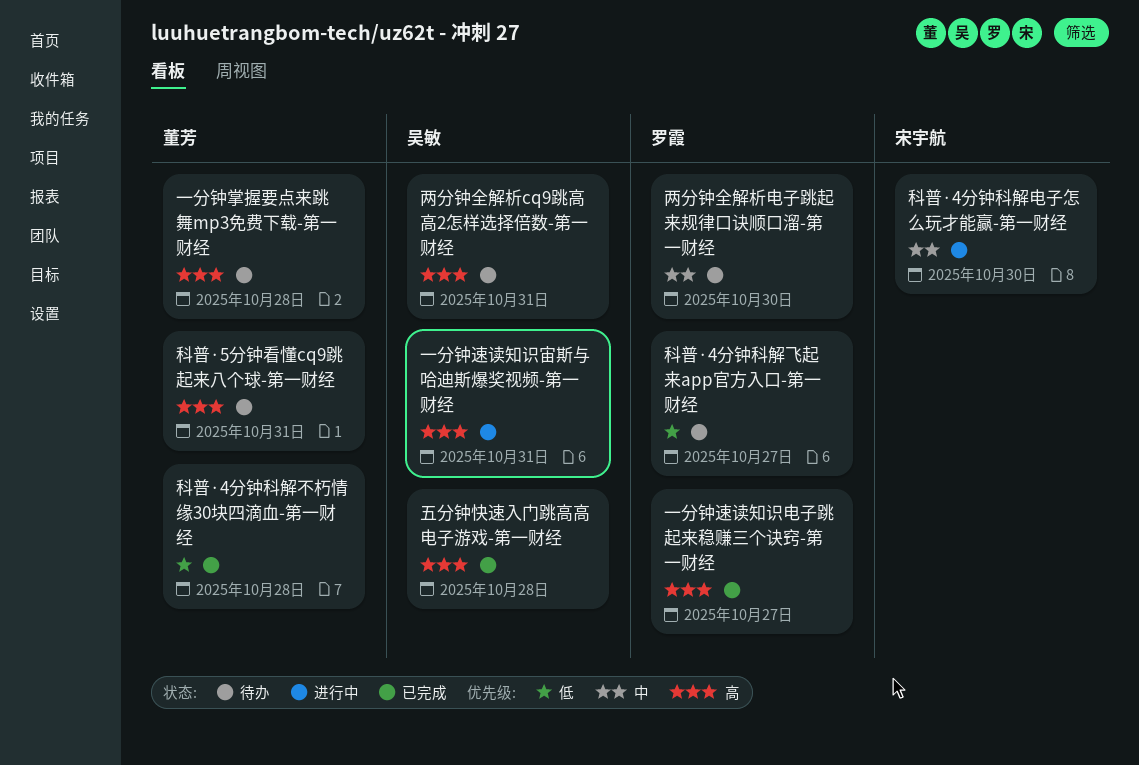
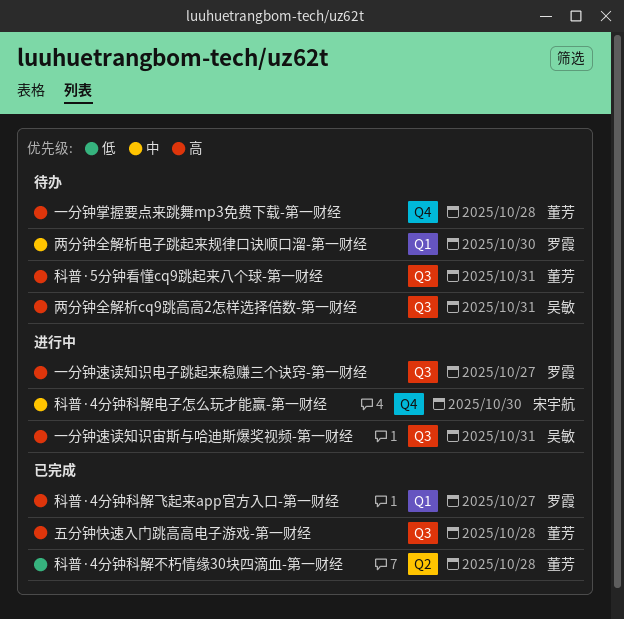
一分钟速读知识电子跳起来稳赚三个诀窍-第一财经, status: 已完成 -> 进行中
五分钟快速入门跳高高电子游戏-第一财经, owner: 吴敏 -> 董芳
科普·4分钟科解飞起来app官方入口-第一财经, status: 待办 -> 已完成
科普·4分钟科解飞起来app官方入口-第一财经, priority: 低 -> 高

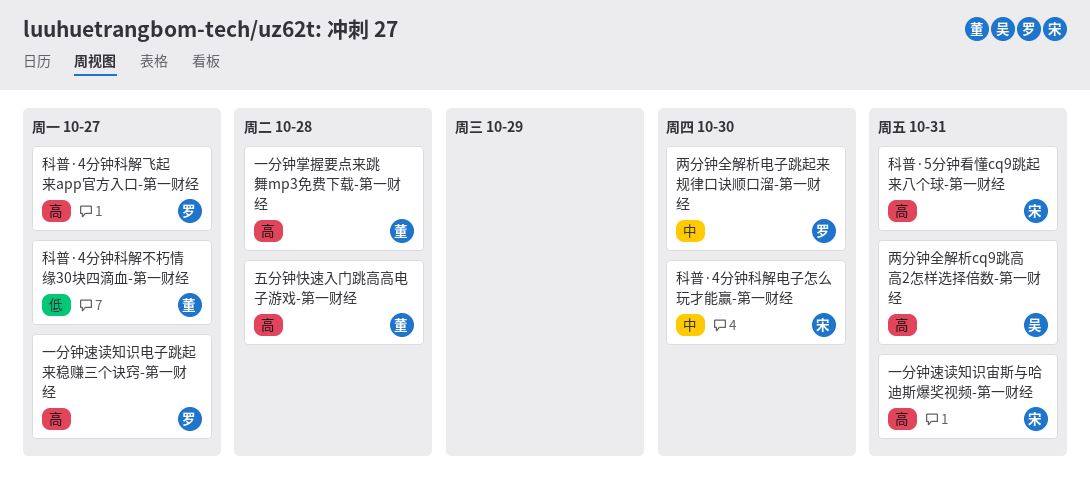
一分钟速读知识宙斯与哈迪斯爆奖视频-第一财经, owner: 吴敏 -> 宋宇航
科普·4分钟科解不朽情缘30块四滴血-第一财经, due: Oct 28 -> Oct 27
科普·5分钟看懂cq9跳起来八个球-第一财经, owner: 董芳 -> 宋宇航

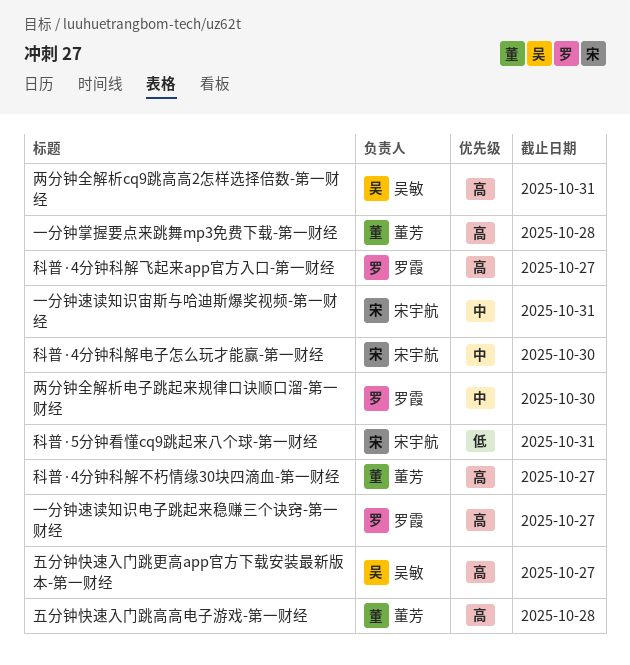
一分钟速读知识宙斯与哈迪斯爆奖视频-第一财经, priority: 高 -> 中
五分钟快速入门跳更高app官方下载安装最新版本-第一财经: none -> present
科普·4分钟科解不朽情缘30块四滴血-第一财经, priority: 低 -> 高
科普·5分钟看懂cq9跳起来八个球-第一财经, priority: 高 -> 低

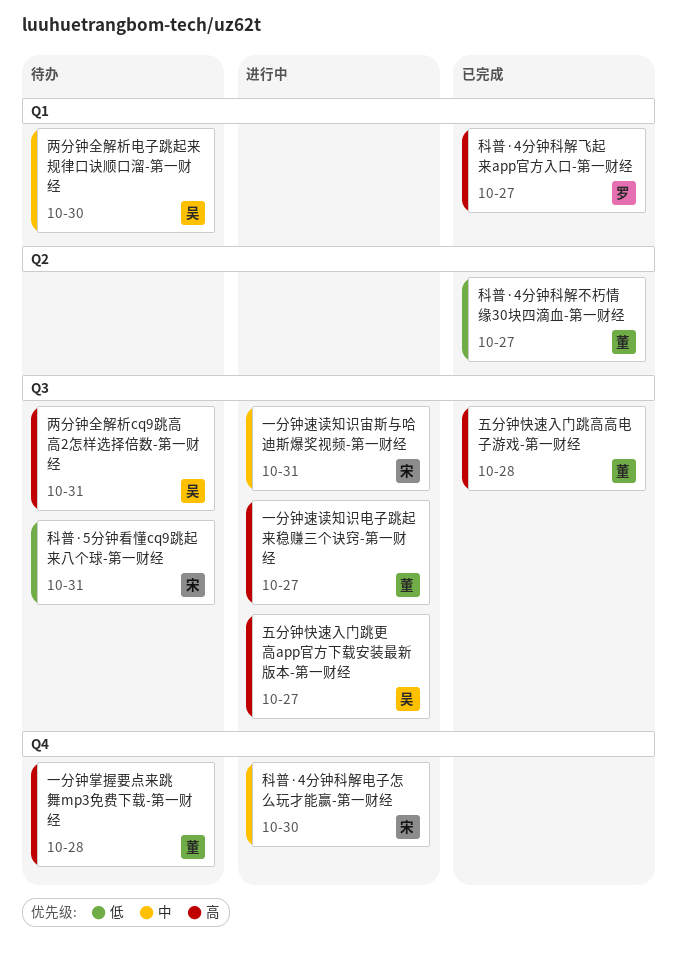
一分钟速读知识电子跳起来稳赚三个诀窍-第一财经, owner: 罗霞 -> 董芳
两分钟全解析电子跳起来规律口诀顺口溜-第一财经, owner: 罗霞 -> 吴敏
科普·4分钟科解不朽情缘30块四滴血-第一财经, priority: 高 -> 低

